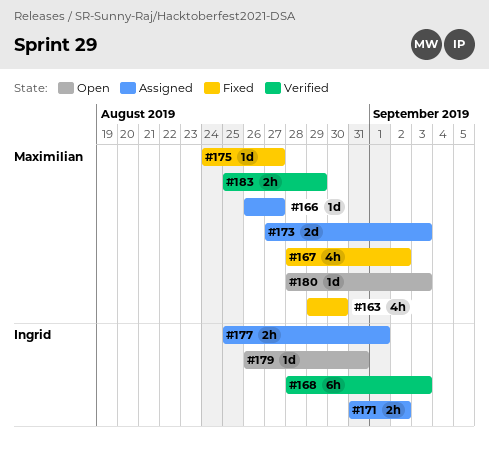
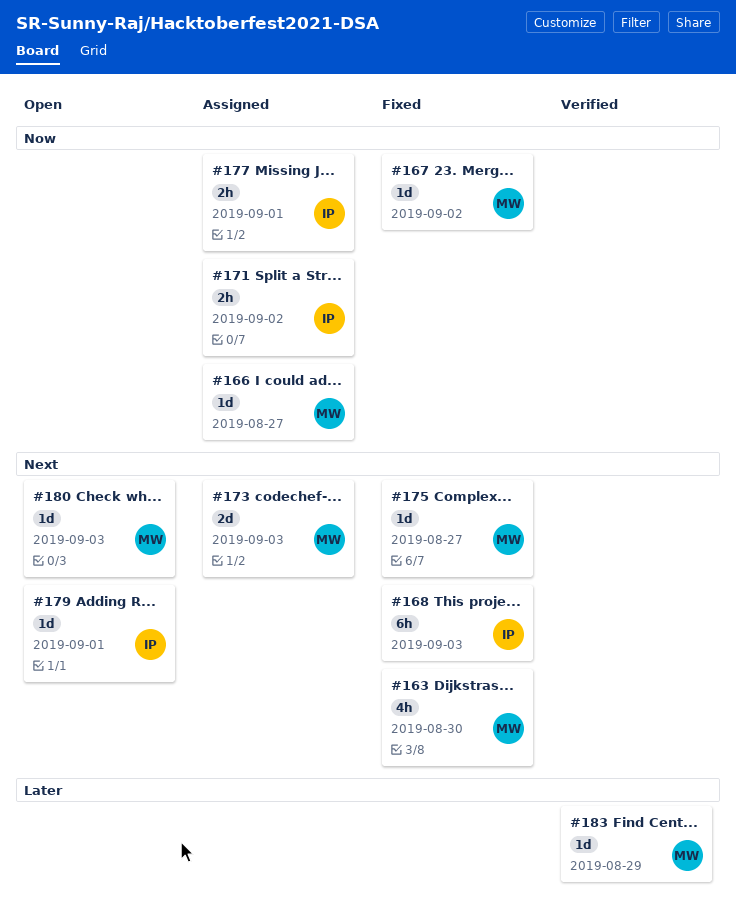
#167, estimate: 4h -> 1d
#168, status: Verified -> Fixed
#179, due: Aug 31 -> Sep 1
#183, estimate: 2h -> 1d

